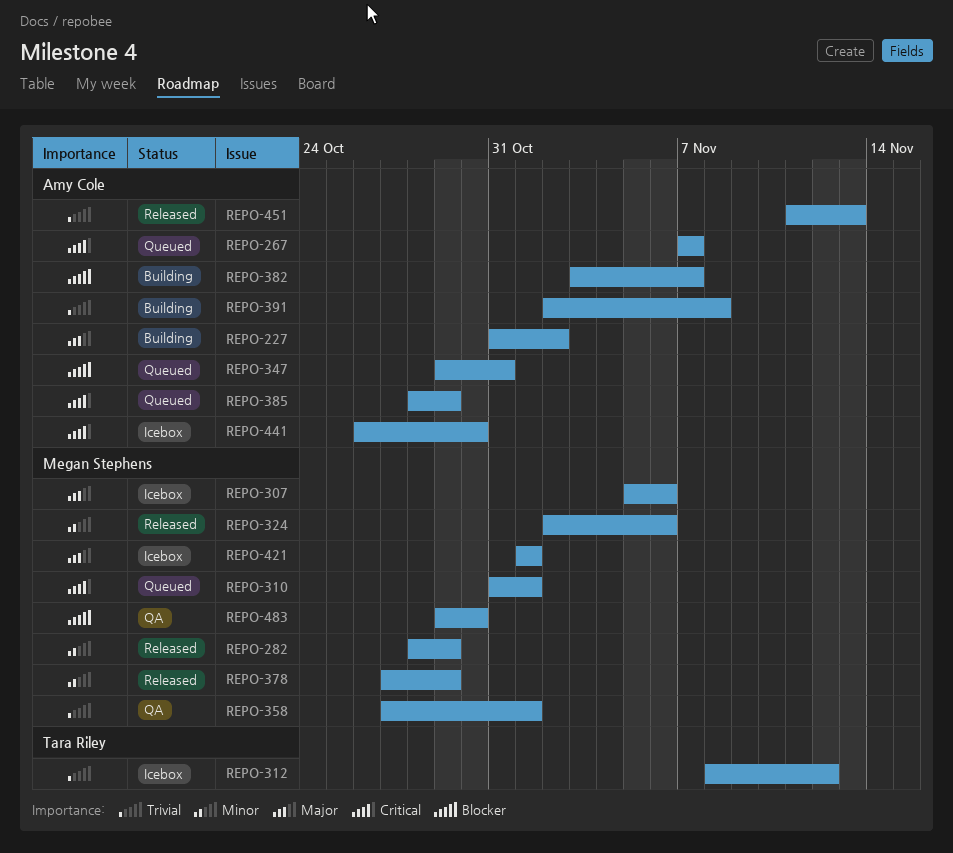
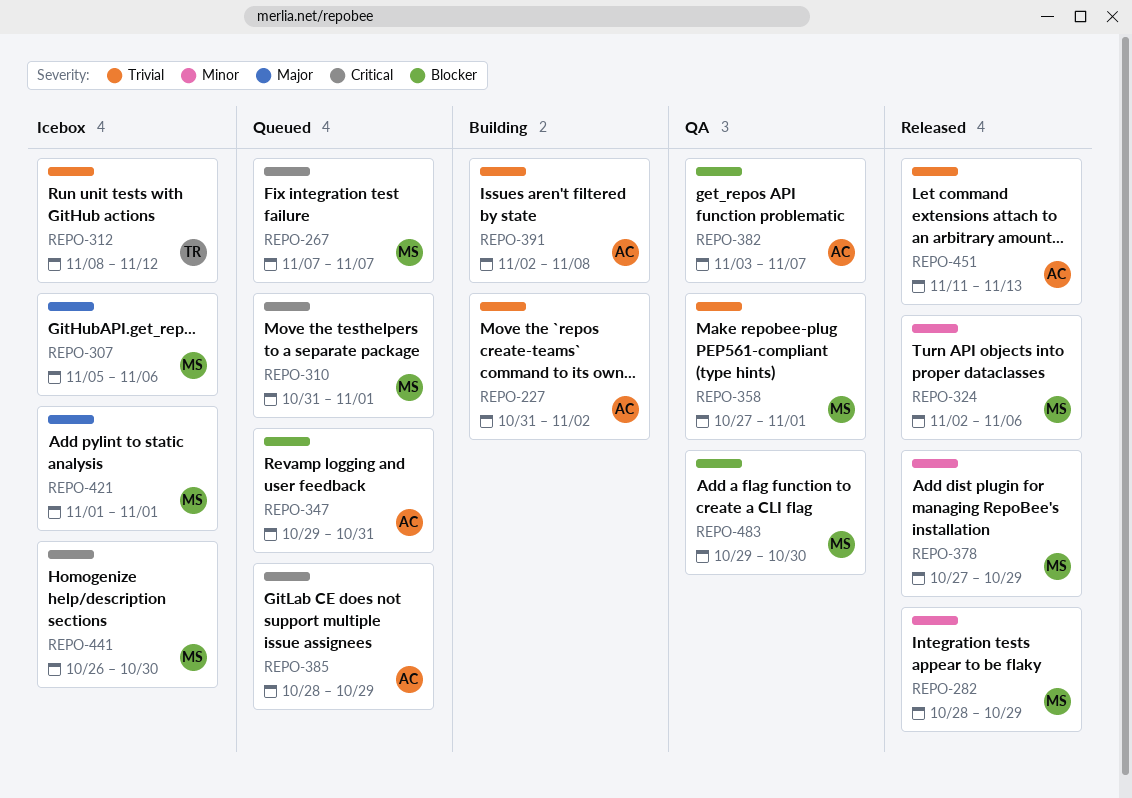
REPO-227, priority: Major -> Trivial
REPO-267, owner: Amy Cole -> Megan Stephens
REPO-382, status: Building -> QA
REPO-441, owner: Amy Cole -> Megan Stephens

